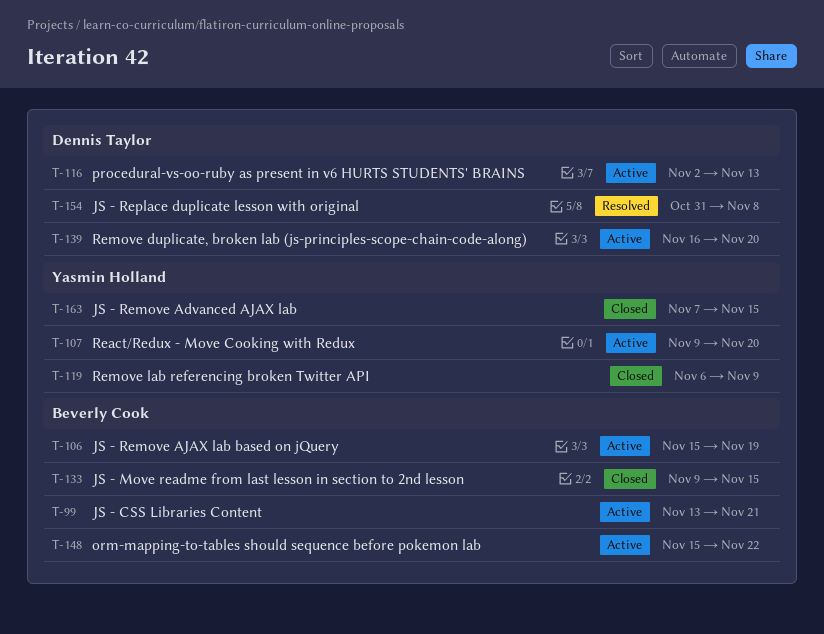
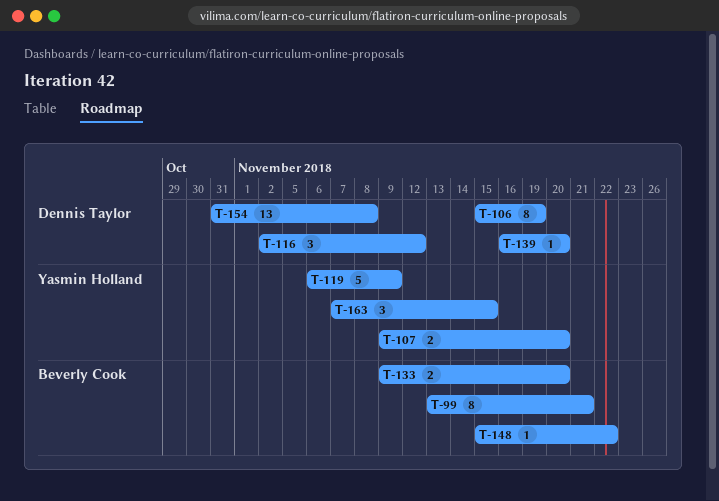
T-106, owner: Beverly Cook -> Dennis Taylor
T-116, due: Nov 13 -> Nov 12
T-133, due: Nov 15 -> Nov 20

